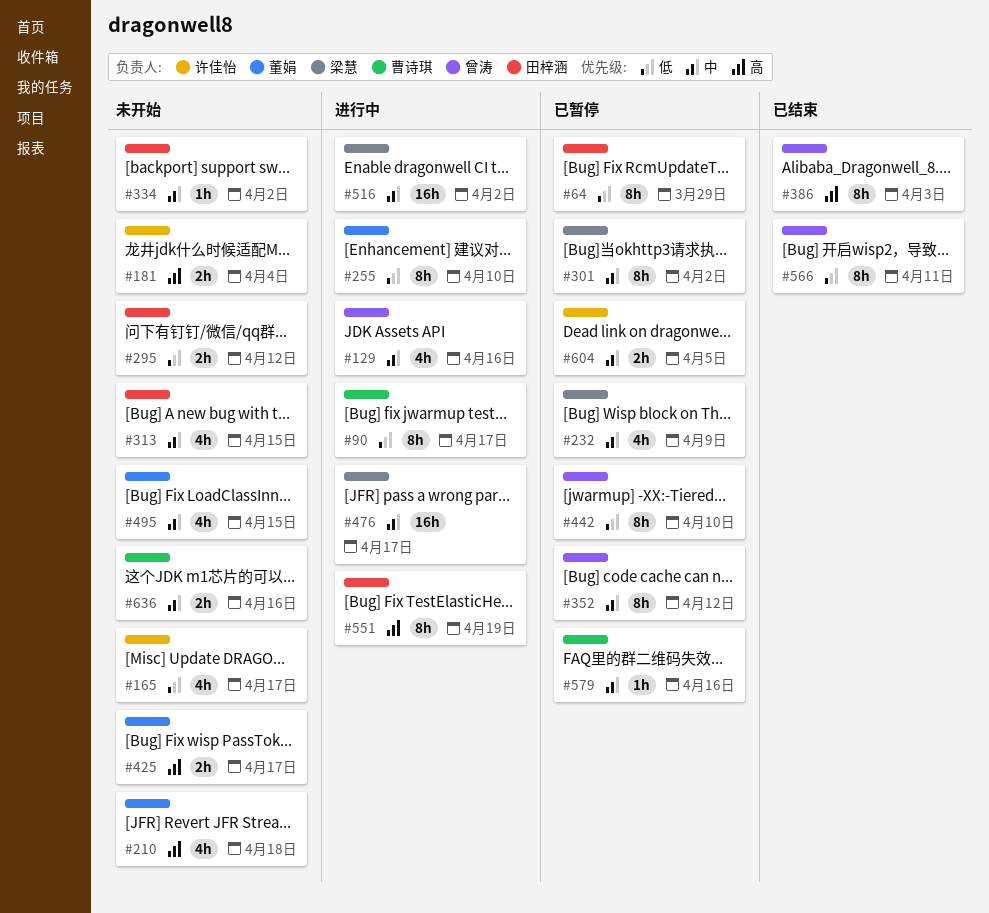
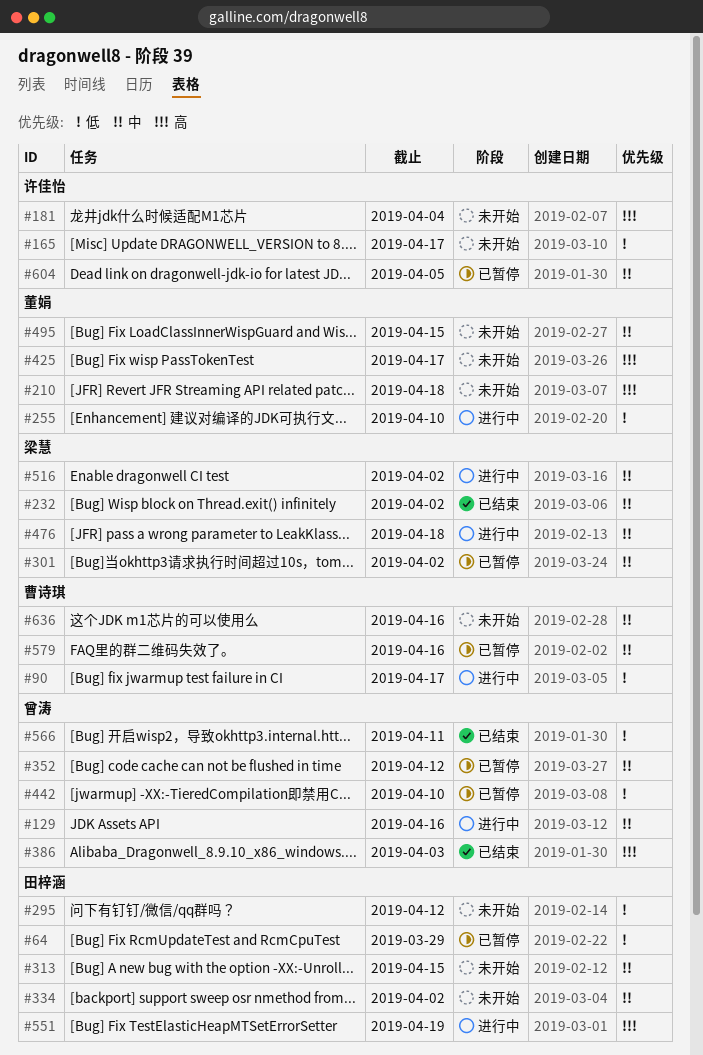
#232, status: 已暂停 -> 已结束
#232, due: Apr 9 -> Apr 2
#476, due: Apr 17 -> Apr 18

